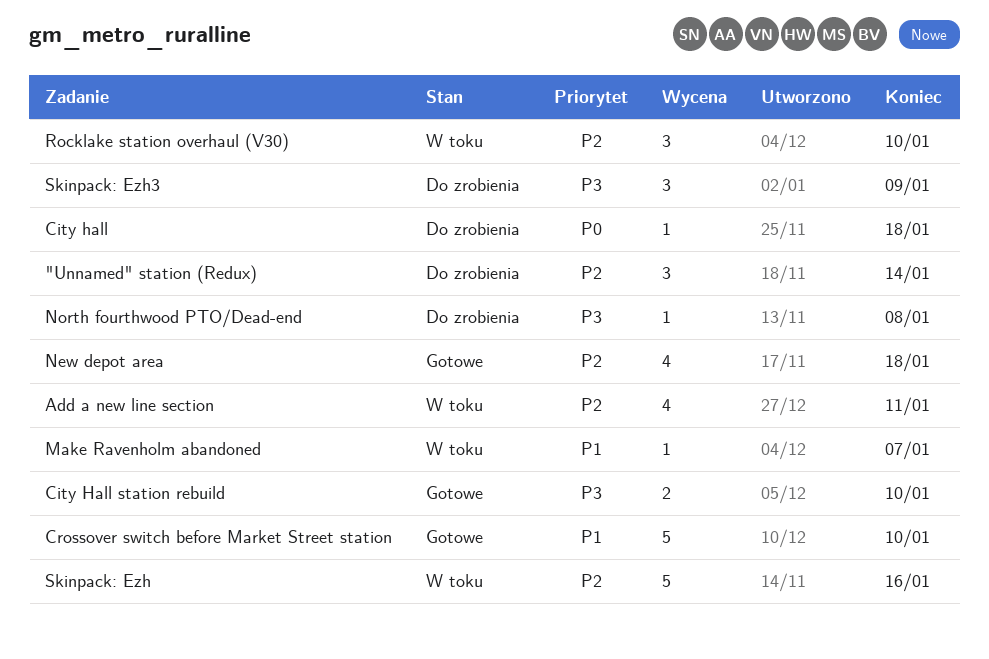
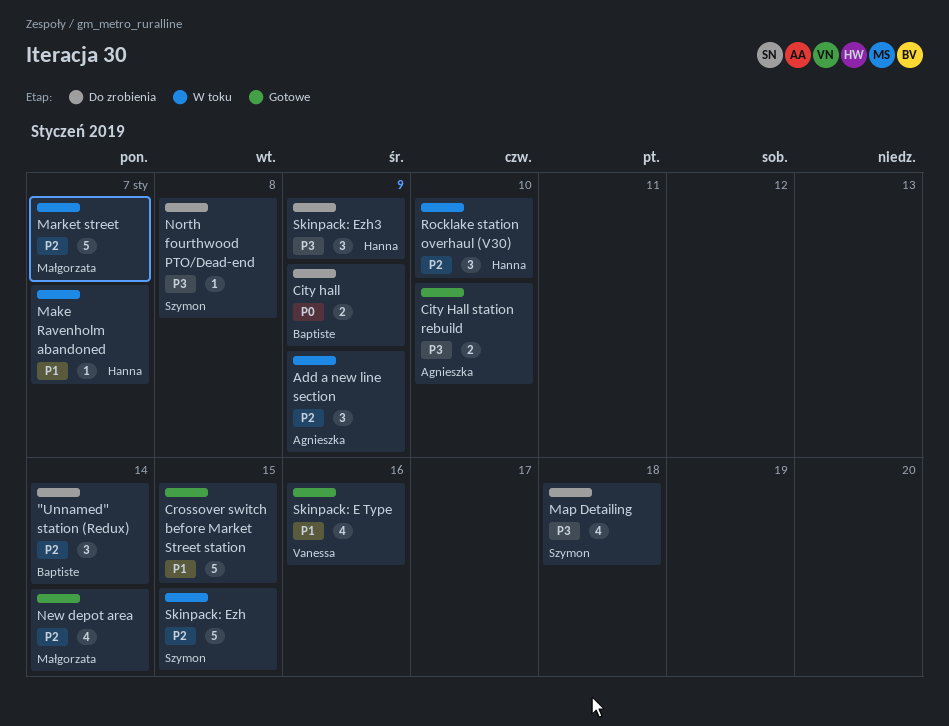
Add a new line section, estimate: 4 -> 3
Add a new line section, due: Jan 11 -> Jan 9
City hall, estimate: 1 -> 2
City hall, due: Jan 18 -> Jan 9
Crossover switch before Market Street station, due: Jan 10 -> Jan 15
Map Detailing: none -> present
Market street: none -> present
New depot area, due: Jan 18 -> Jan 14
Skinpack: E Type: none -> present
Skinpack: Ezh, due: Jan 16 -> Jan 15

